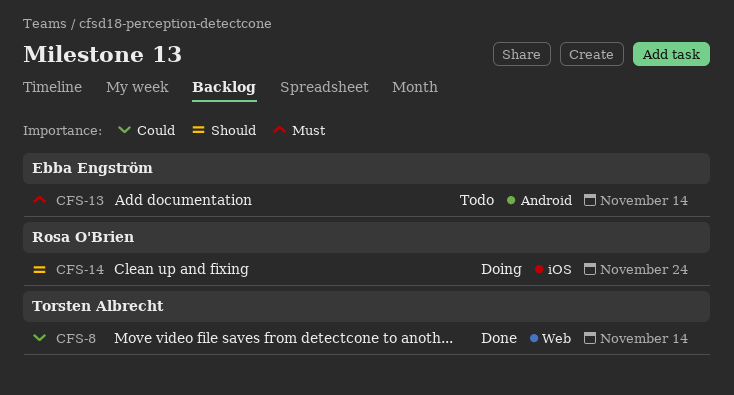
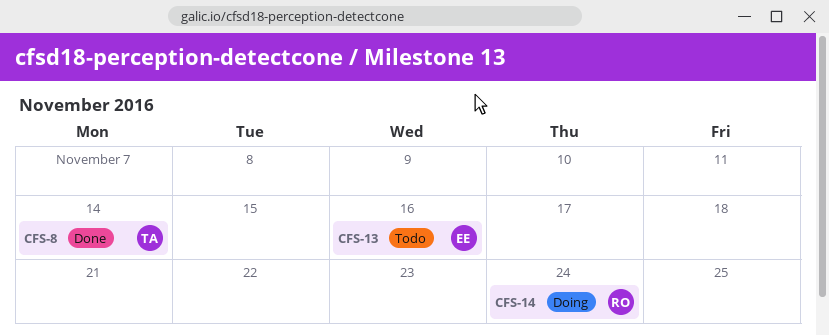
CFS-13, due: Nov 14 -> Nov 16

